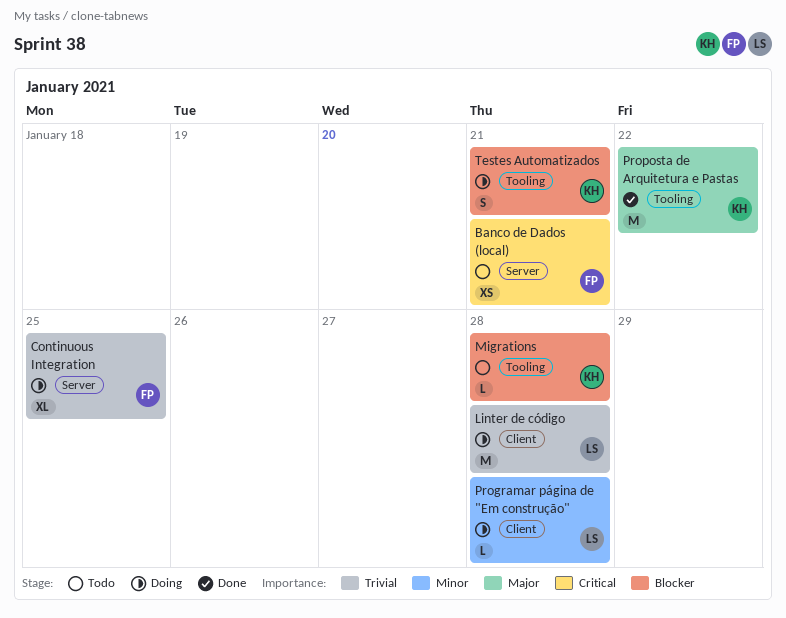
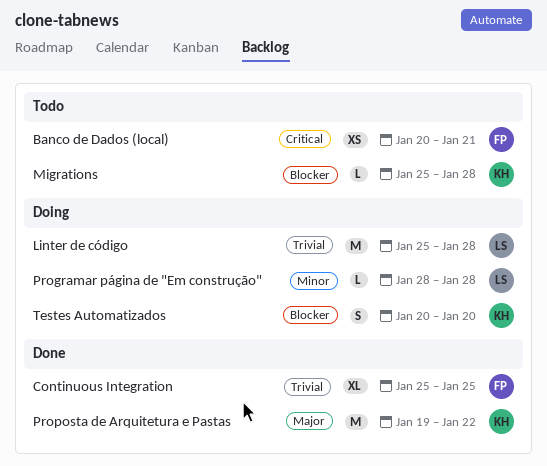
Continuous Integration, status: Doing -> Done
Testes Automatizados, due: Jan 21 -> Jan 20

